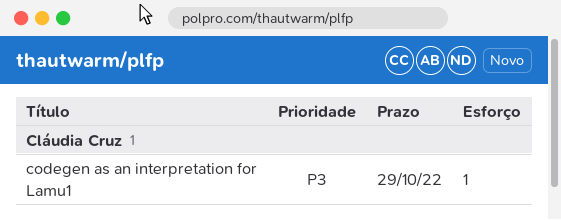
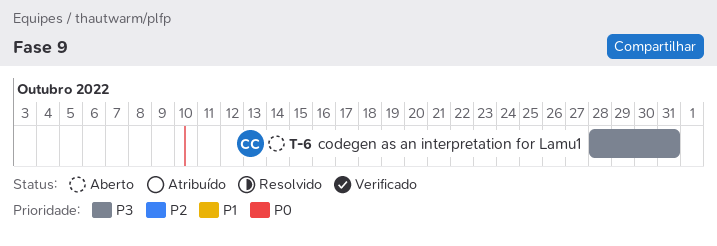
codegen as an interpretation for Lamu1, due: Oct 29 -> Oct 31

